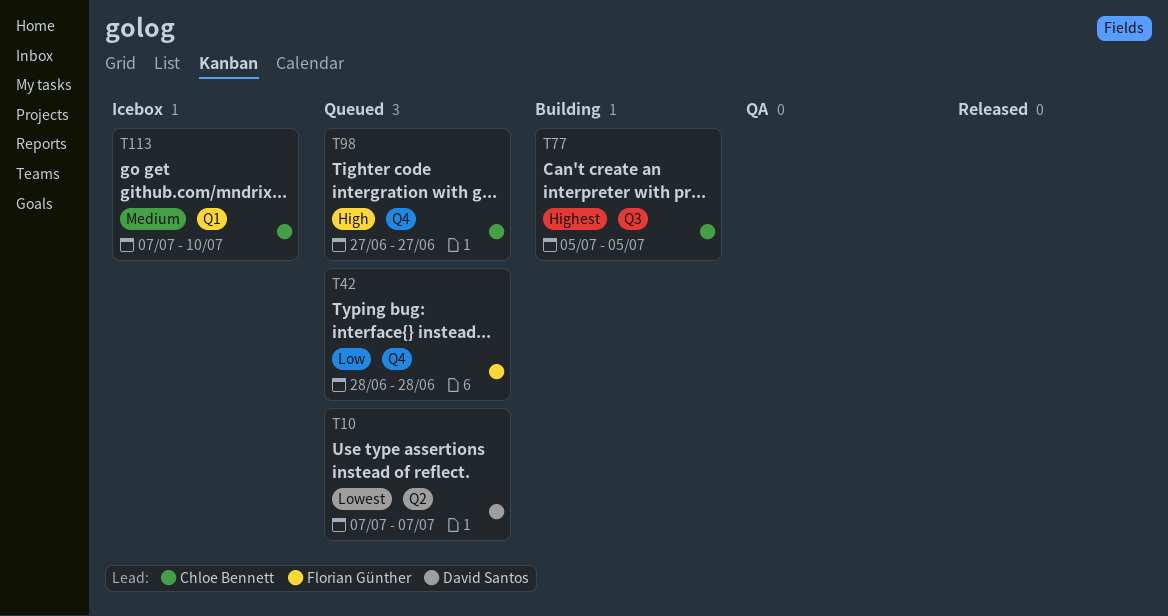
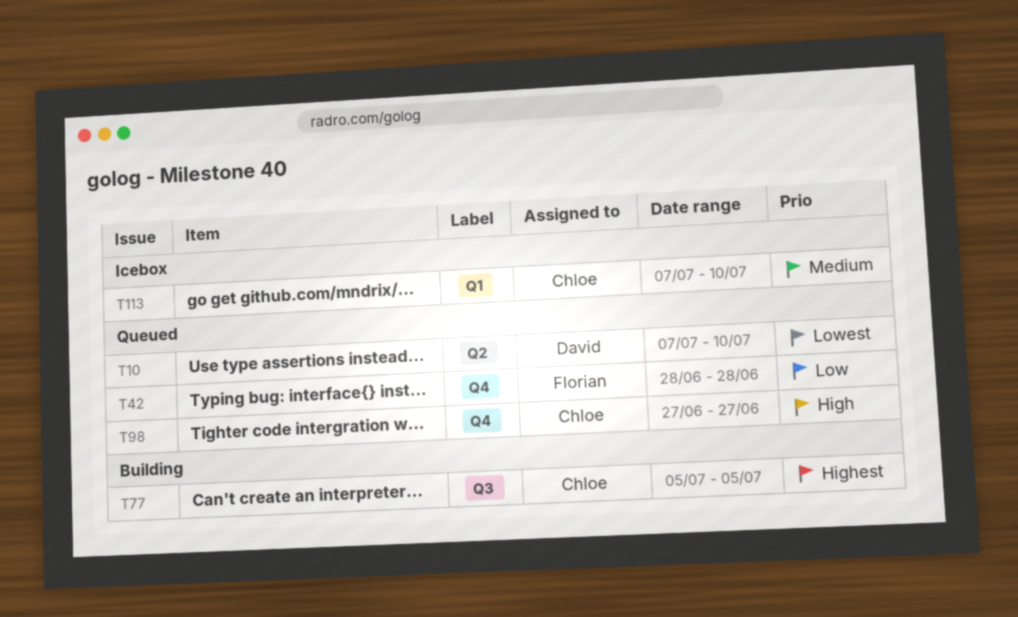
T10, due: Jul 7 -> Jul 10

